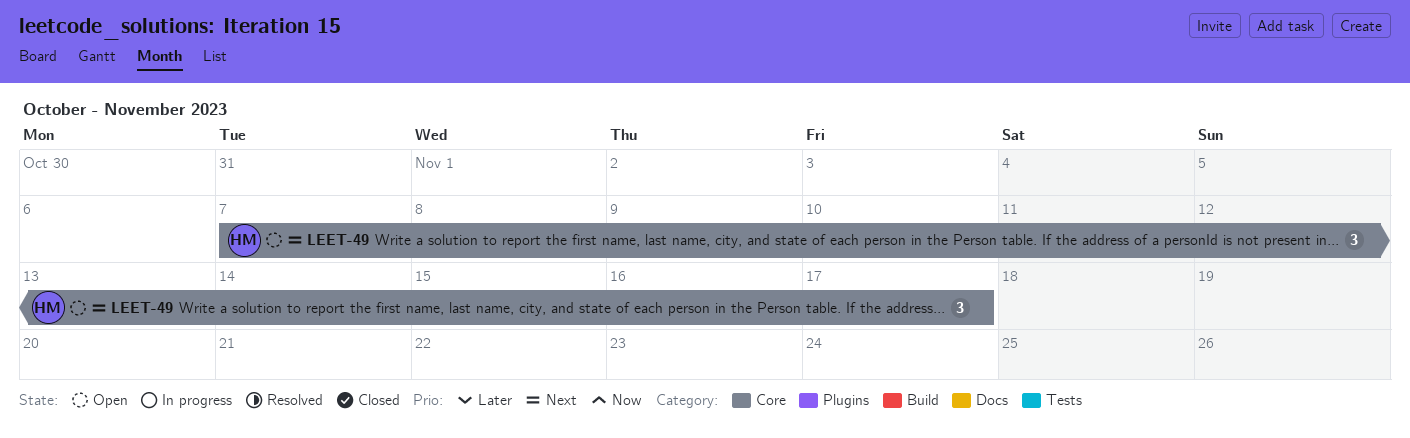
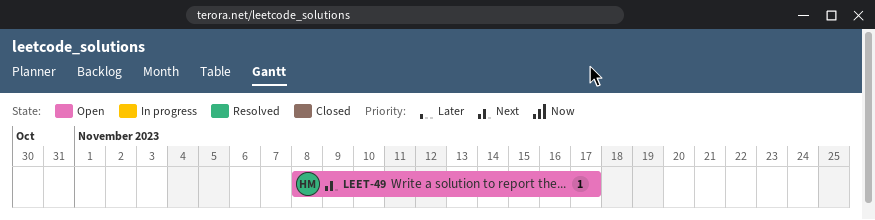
LEET-49, estimate: 3 -> 1
LEET-49, start: Nov 7 -> Nov 8

